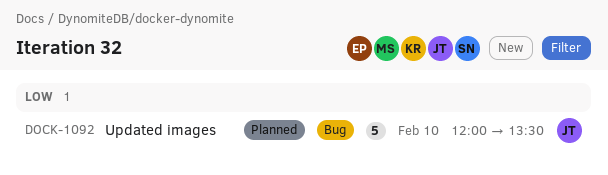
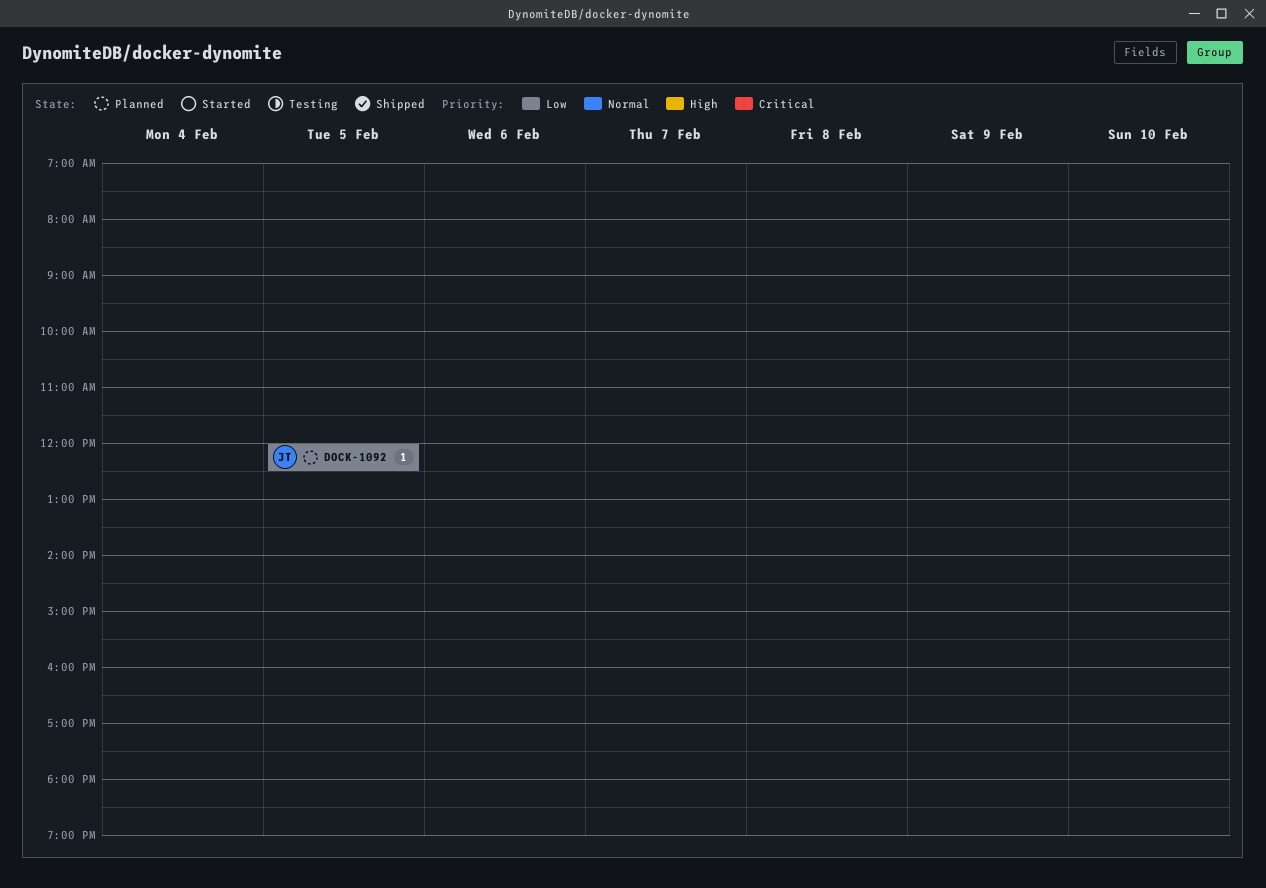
DOCK-1092, estimate: 5 -> 1
DOCK-1092, day: Feb 10 -> Feb 5
DOCK-1092, ends: 13:30 -> 12:30

